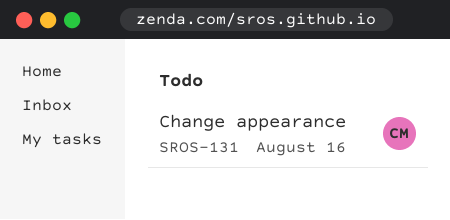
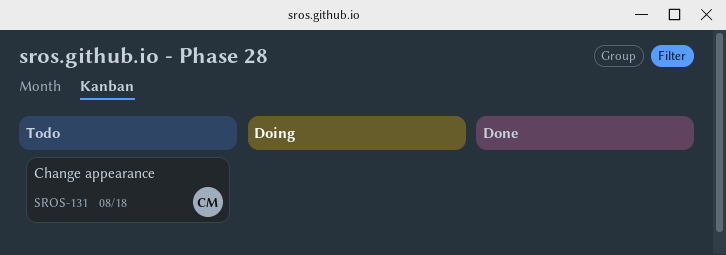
SROS-131, due: Aug 16 -> Aug 18

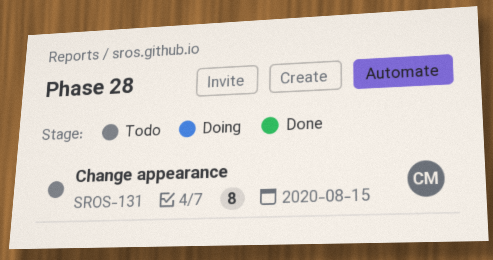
SROS-131, due: Aug 18 -> Aug 15

